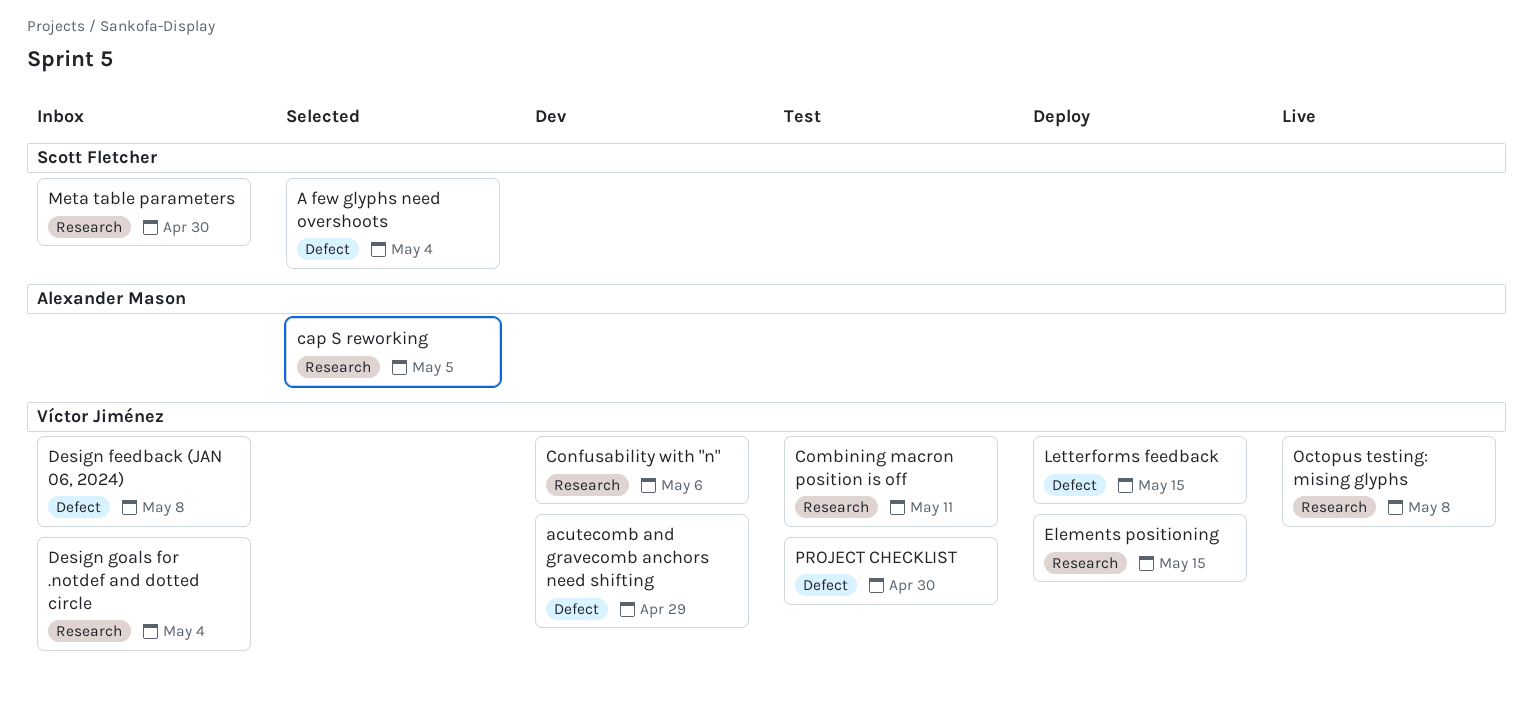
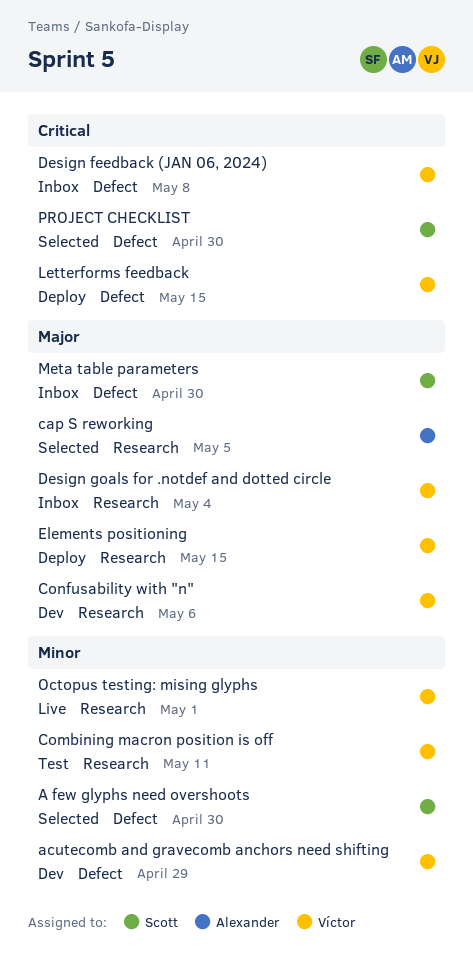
A few glyphs need overshoots, due: May 4 -> Apr 30
Meta table parameters, label: Research -> Defect
Octopus testing: mising glyphs, due: May 8 -> May 1
PROJECT CHECKLIST, status: Test -> Selected
PROJECT CHECKLIST, owner: Víctor Jiménez -> Scott Fletcher

